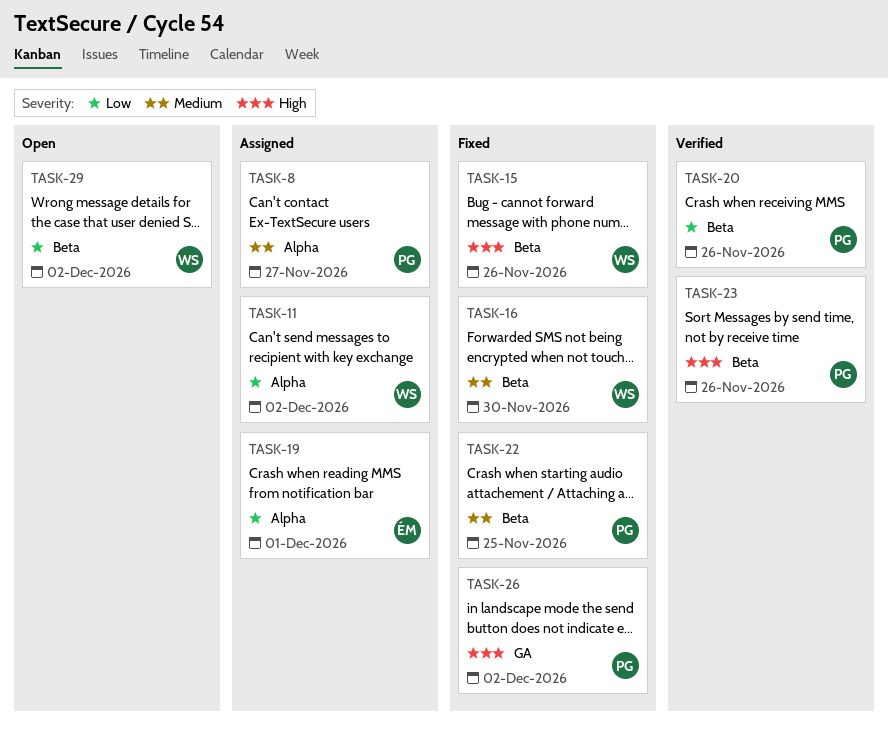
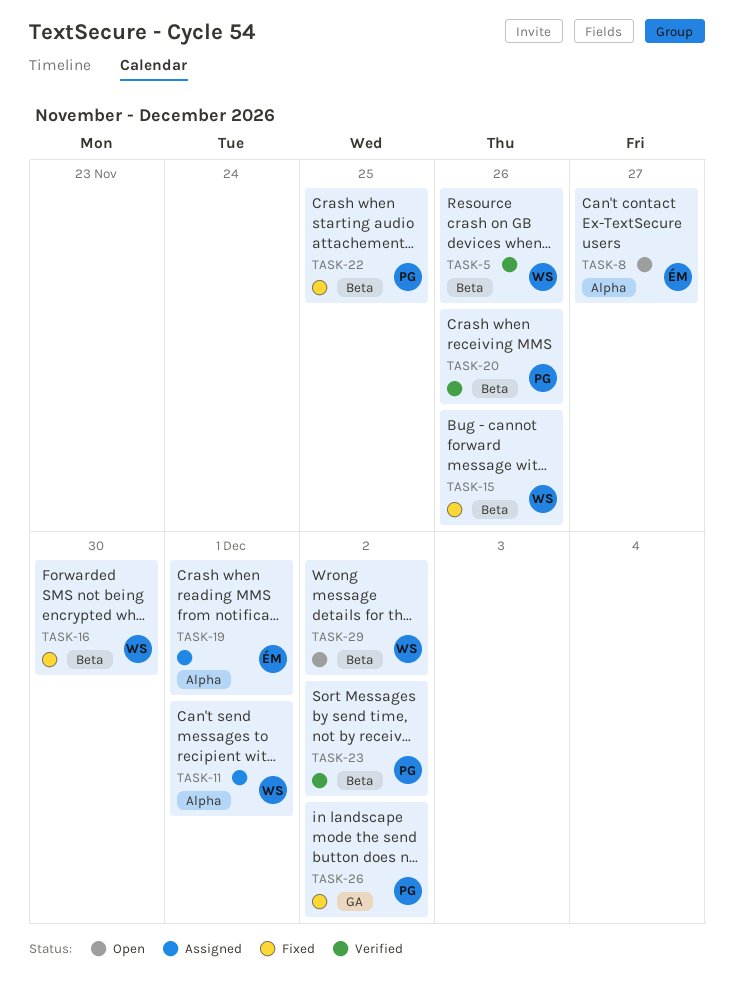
TASK-5: none -> present
TASK-8, status: Assigned -> Open
TASK-8, owner: PG -> ÉM
TASK-11, due: Dec 2 -> Dec 1
TASK-23, due: Nov 26 -> Dec 2

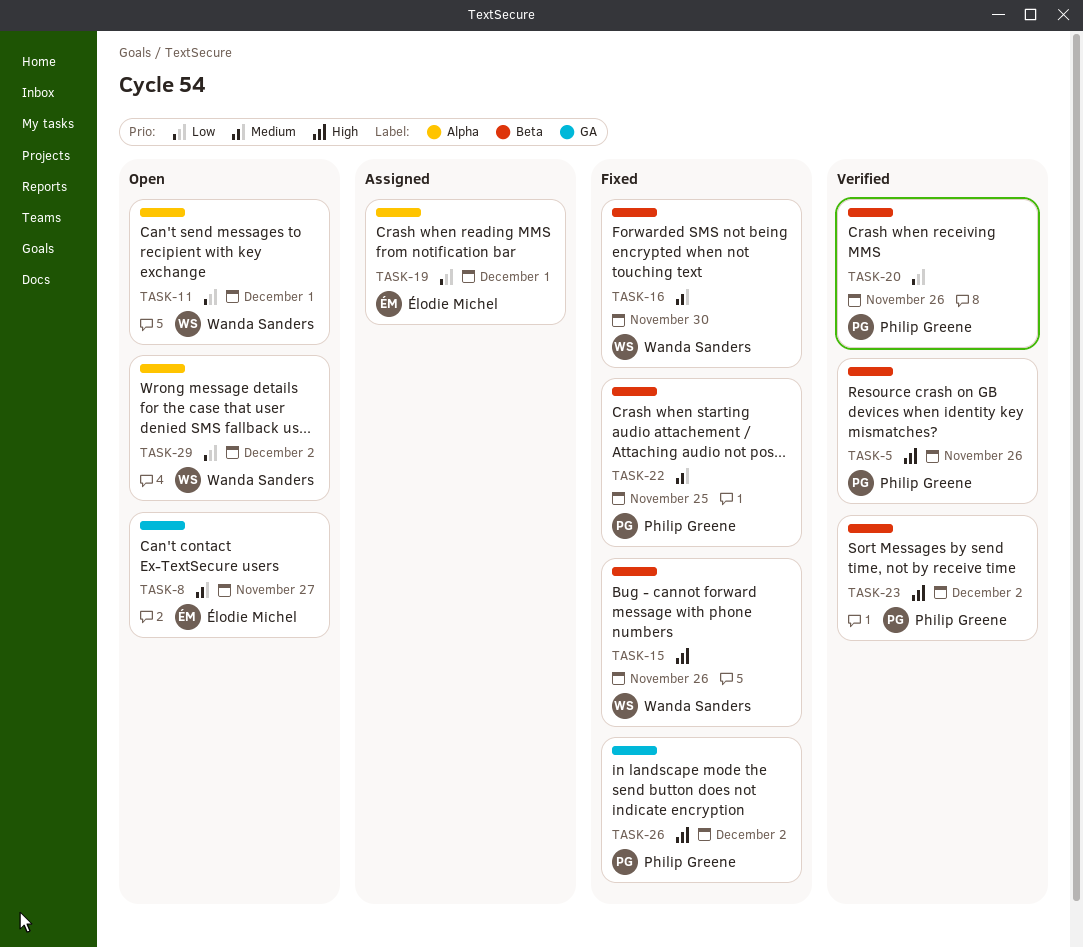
TASK-5, owner: Wanda Sanders -> Philip Greene
TASK-8, label: Alpha -> GA
TASK-11, status: Assigned -> Open
TASK-29, label: Beta -> Alpha

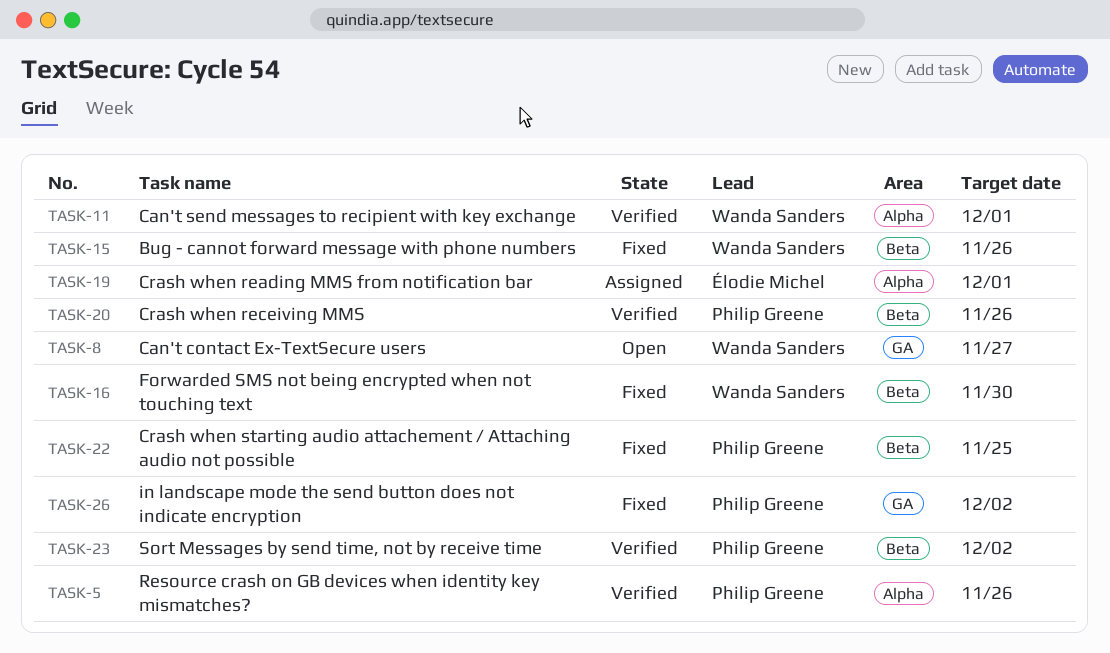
TASK-5, label: Beta -> Alpha
TASK-8, owner: Élodie Michel -> Wanda Sanders
TASK-11, status: Open -> Verified
TASK-29: present -> none

